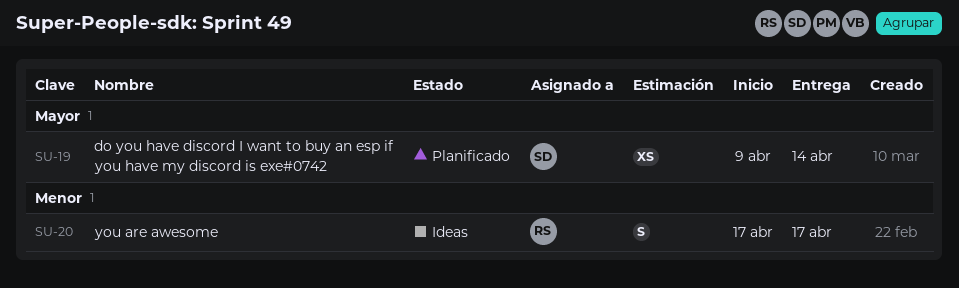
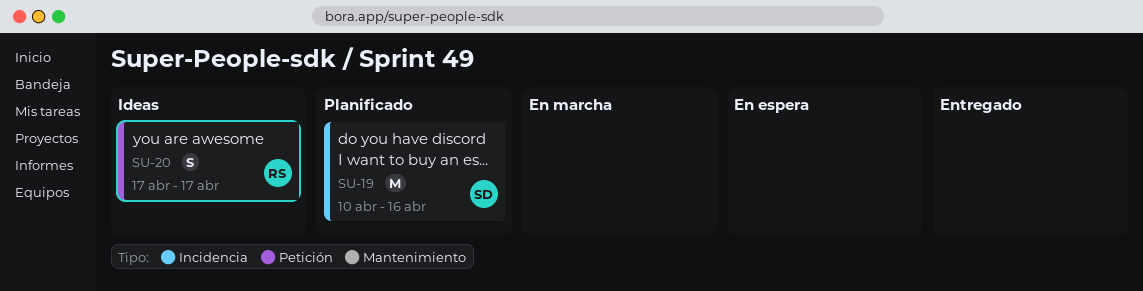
SU-19, estimate: XS -> M
SU-19, start: Apr 9 -> Apr 10
SU-19, due: Apr 14 -> Apr 16

